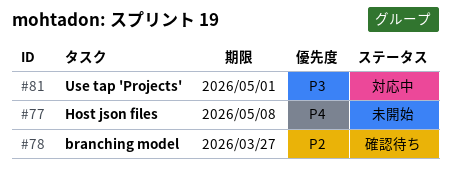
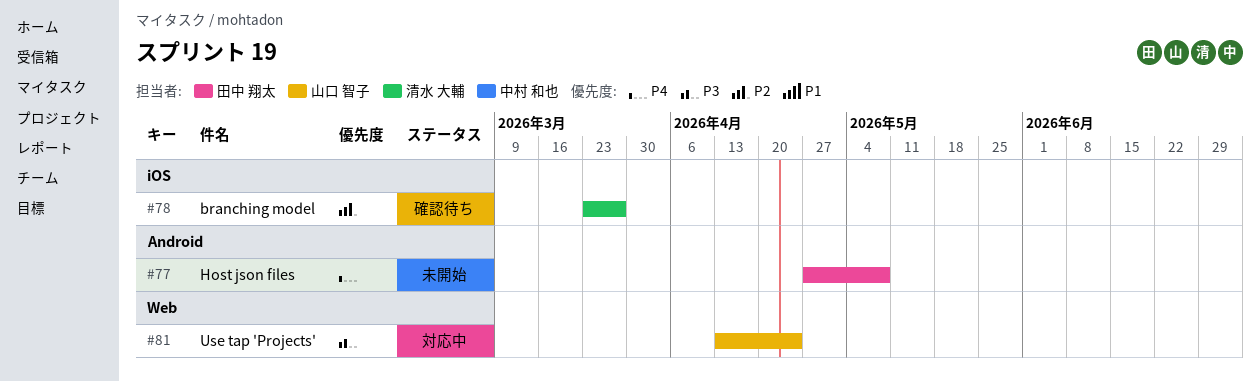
#81, due: May 1 -> Apr 24

